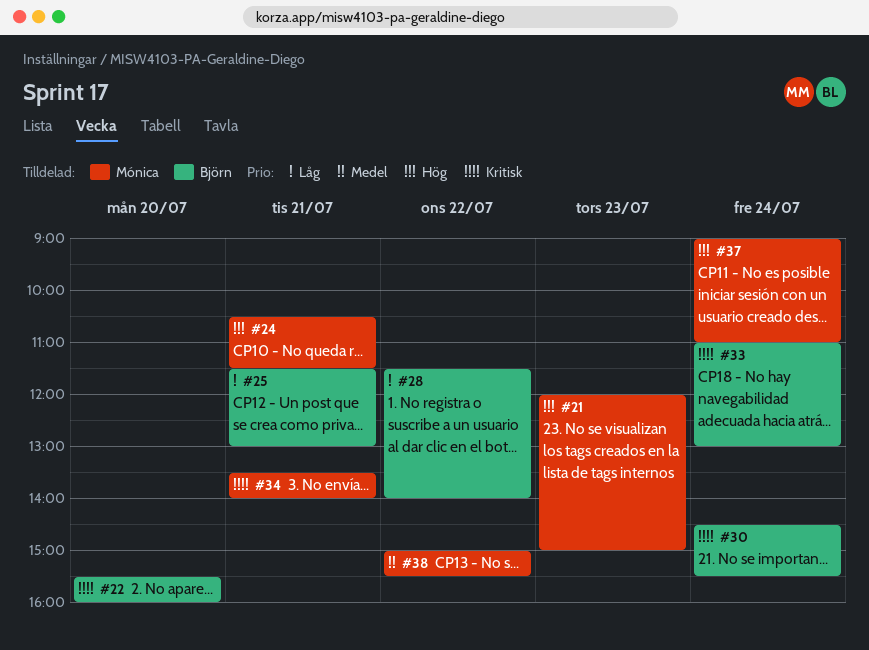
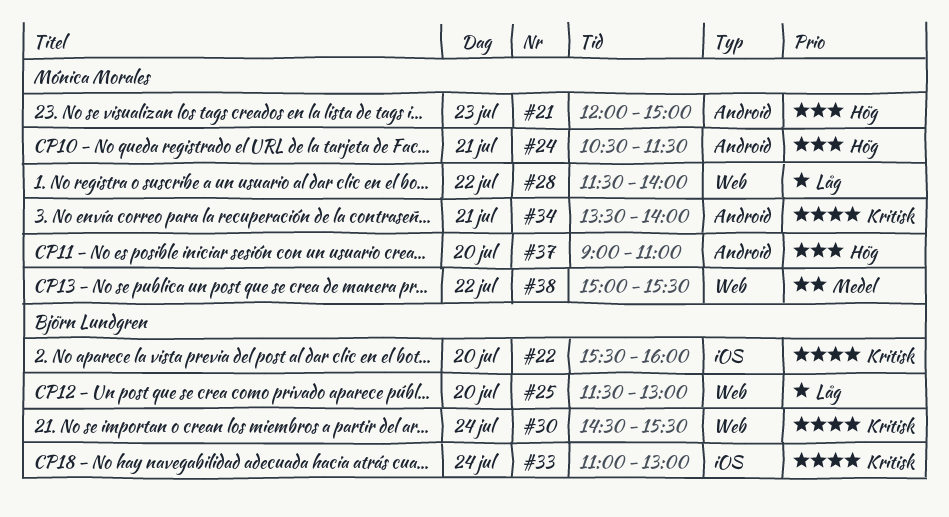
#25, day: Jul 21 -> Jul 20
#28, owner: Björn Lundgren -> Mónica Morales
#37, day: Jul 24 -> Jul 20

